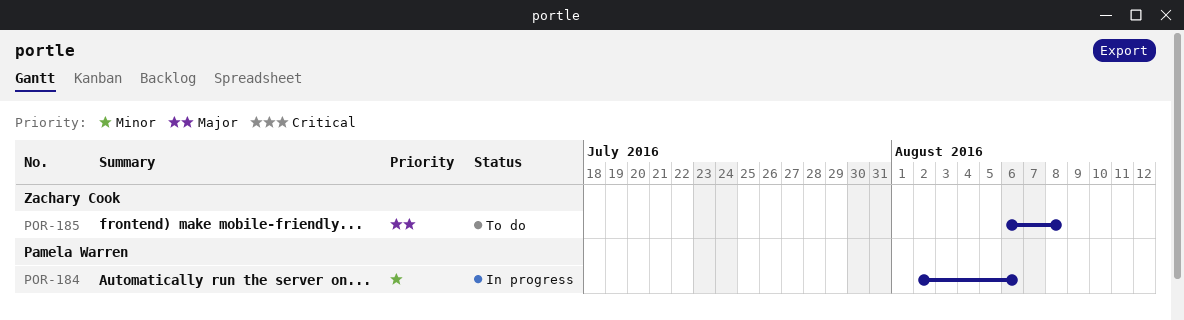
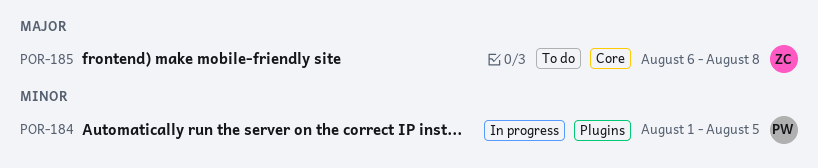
POR-184, start: Aug 2 -> Aug 1
POR-184, due: Aug 6 -> Aug 5

